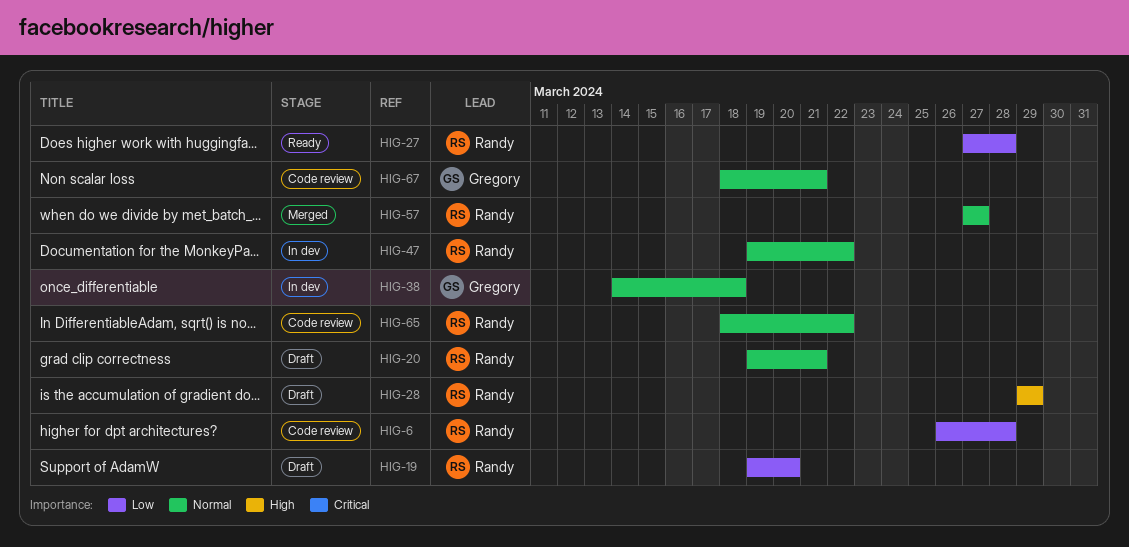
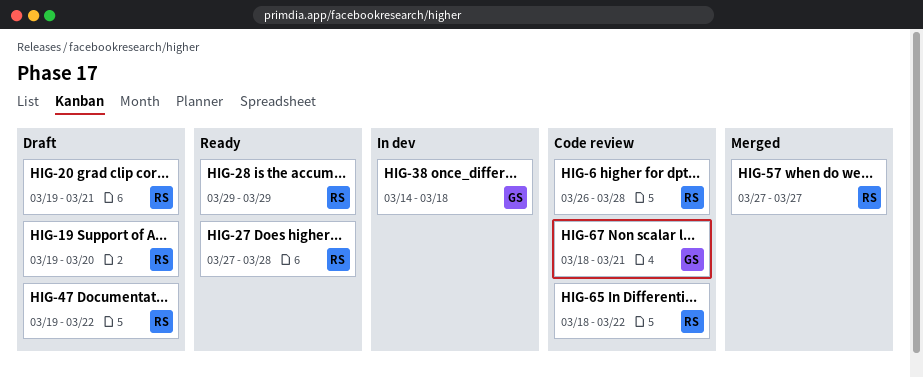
HIG-28, status: Draft -> Ready
HIG-47, status: In dev -> Draft

